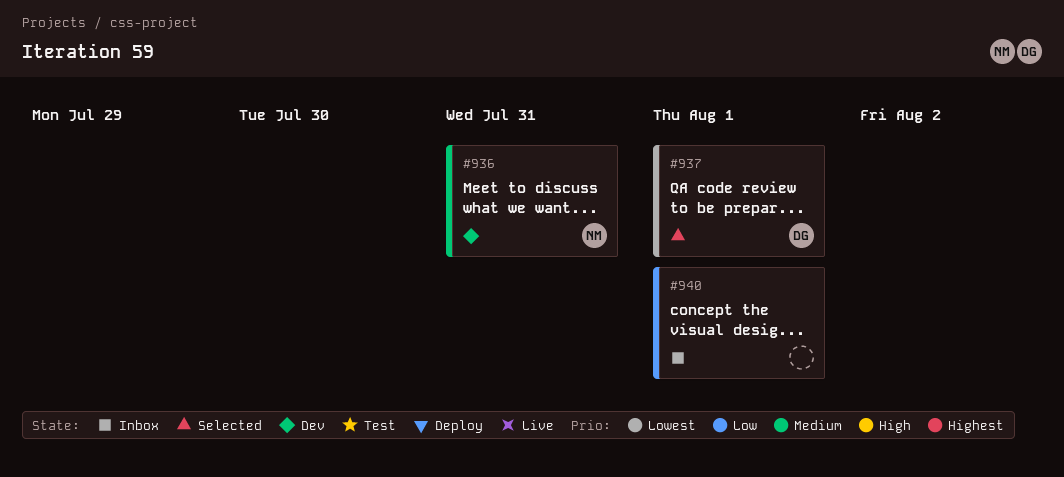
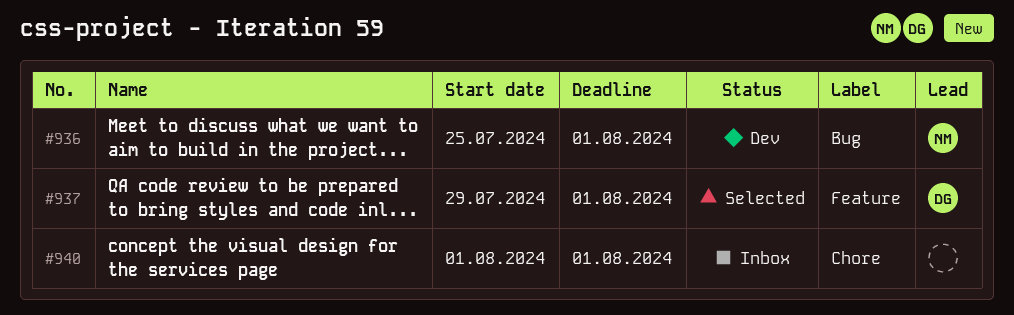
#936, due: Jul 31 -> Aug 1

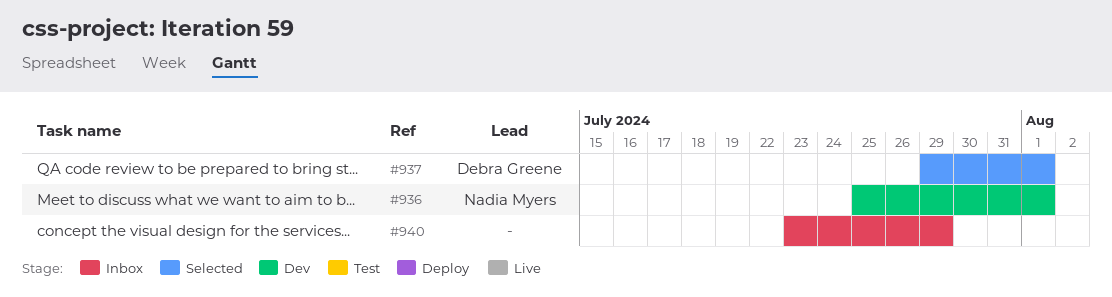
#940, start: Aug 1 -> Jul 23
#940, due: Aug 1 -> Jul 29

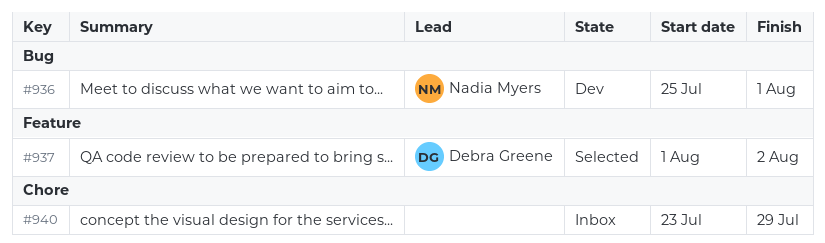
#937, start: Jul 29 -> Aug 1
#937, due: Aug 1 -> Aug 2

